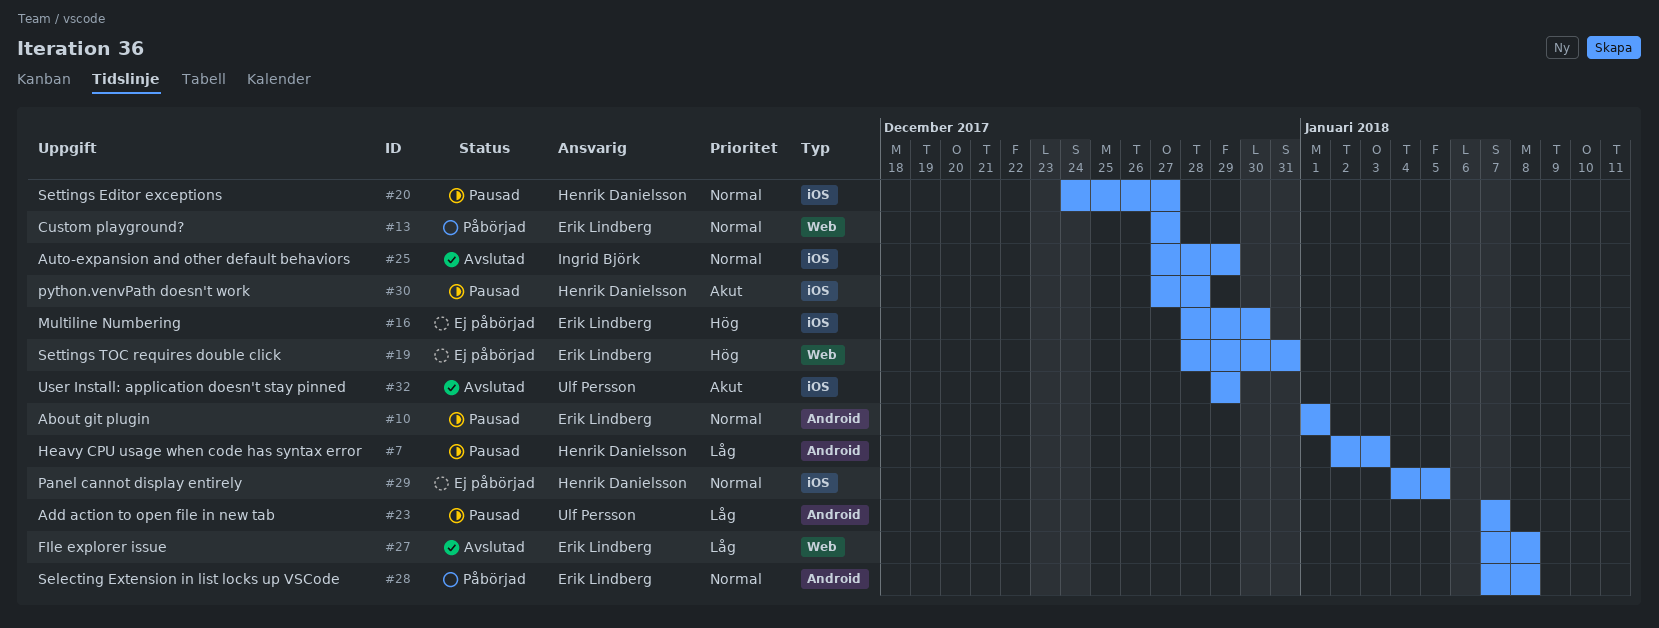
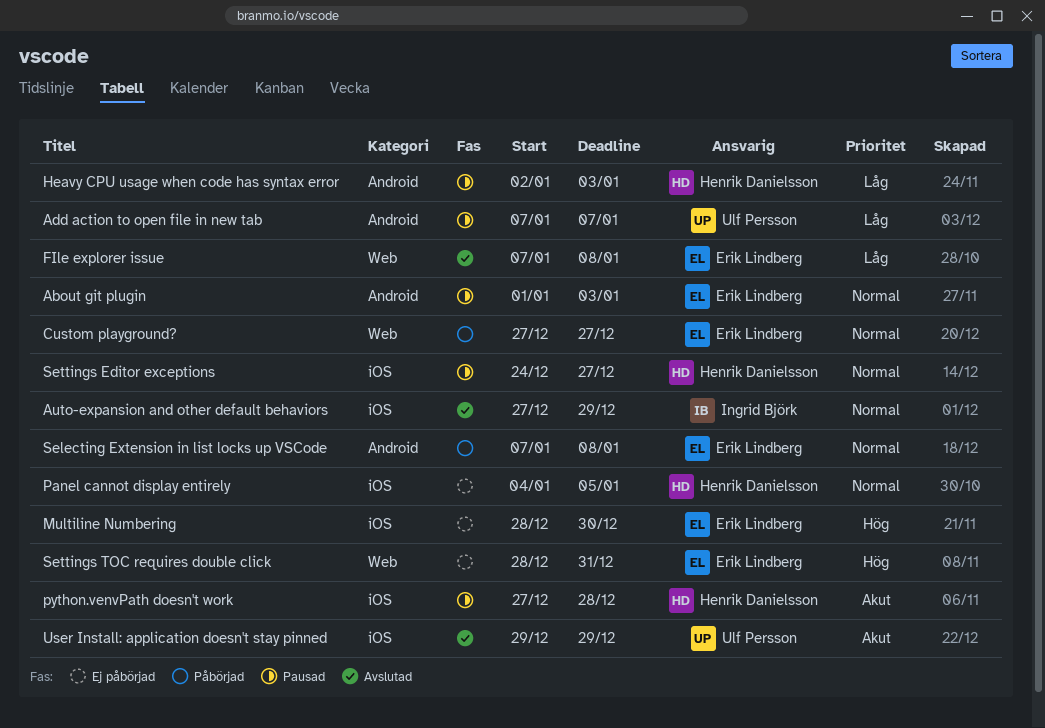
About git plugin, due: Jan 1 -> Jan 3

